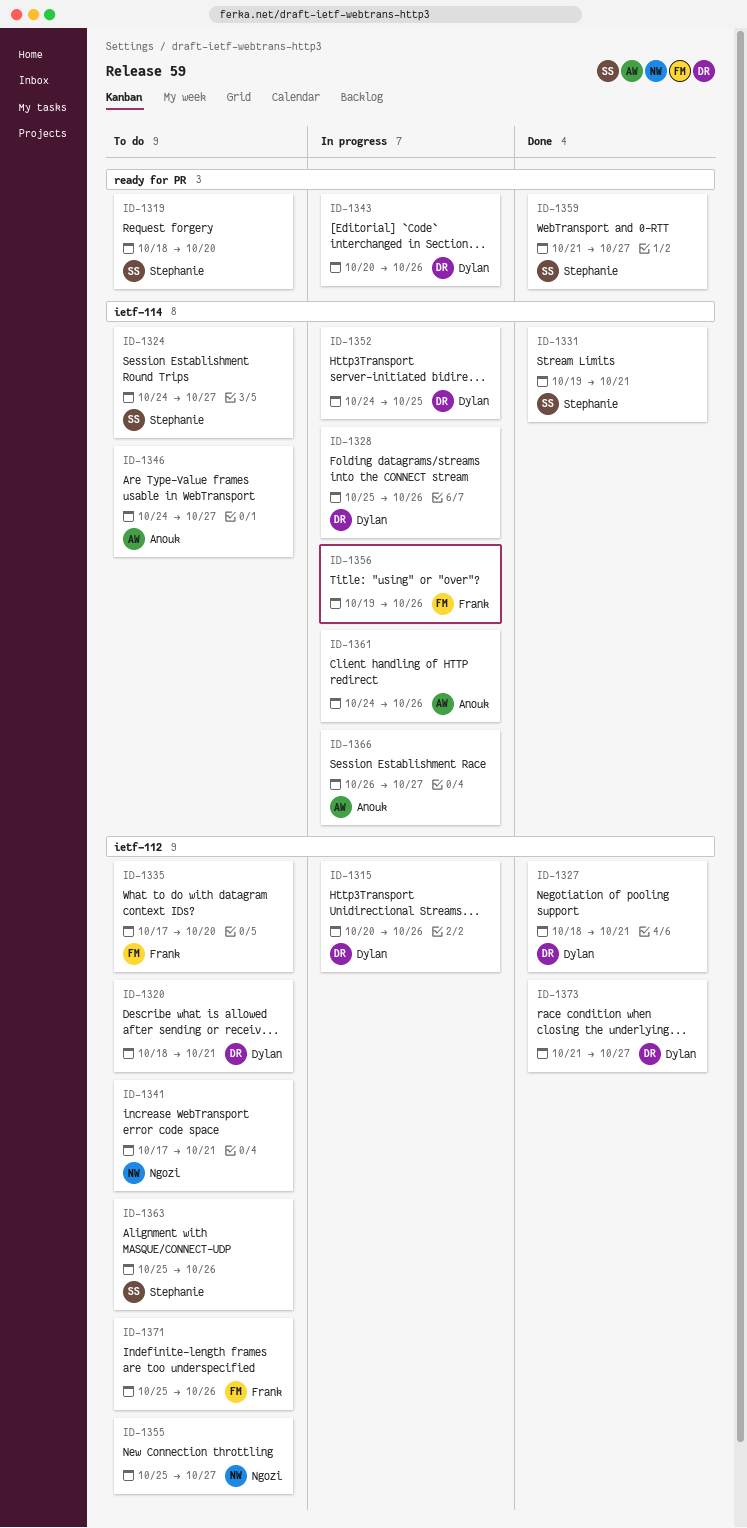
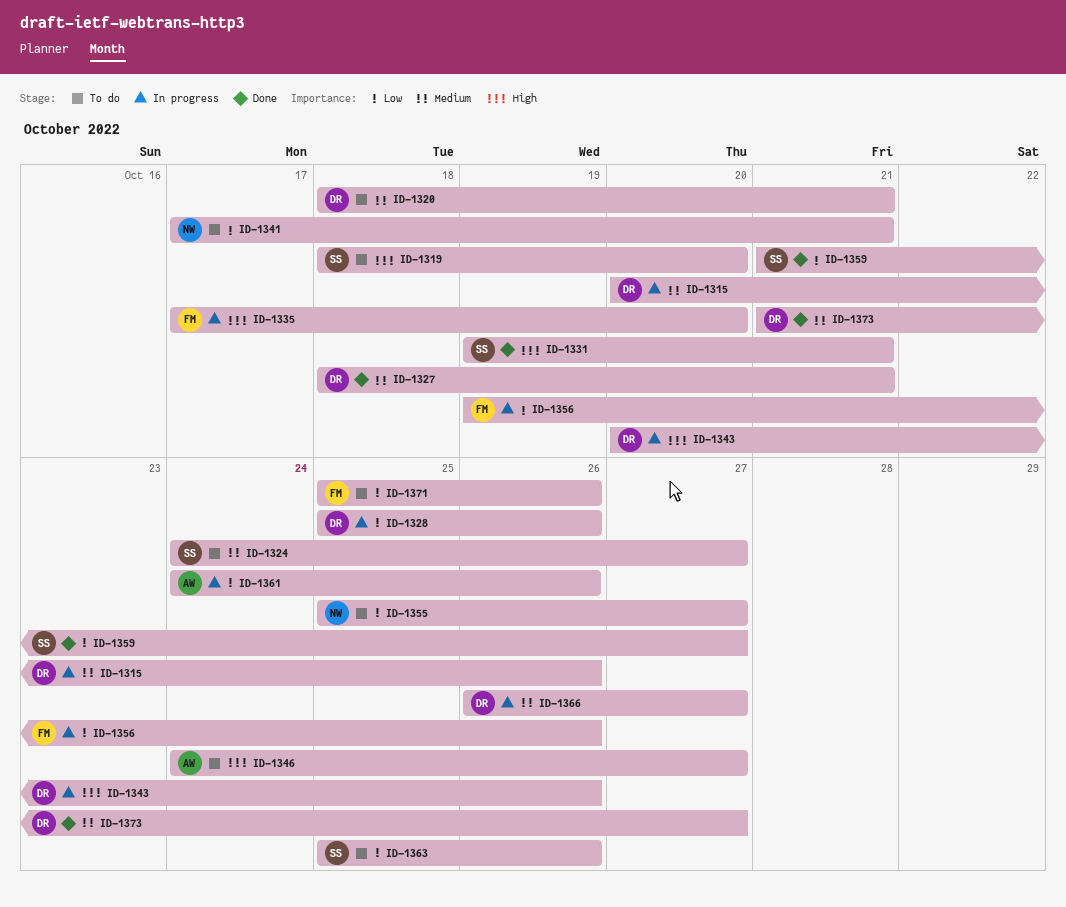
ID-1335, status: To do -> In progress
ID-1352: present -> none
ID-1366, owner: Anouk -> Dylan

